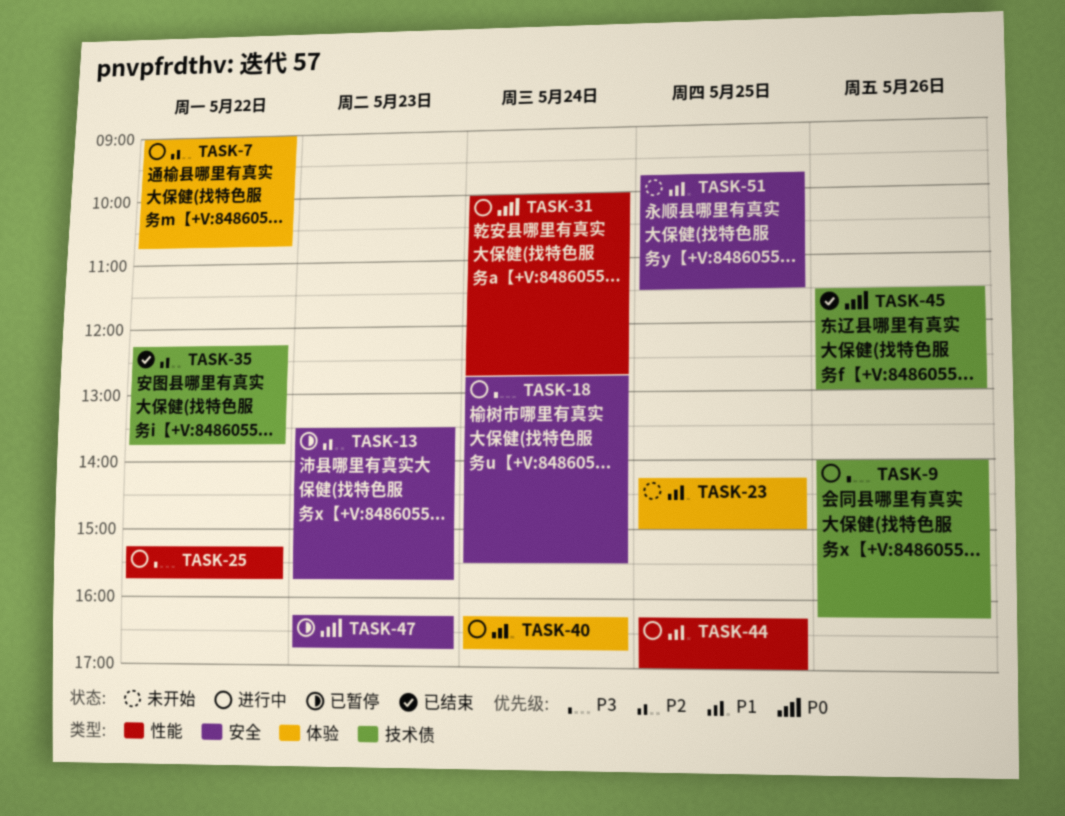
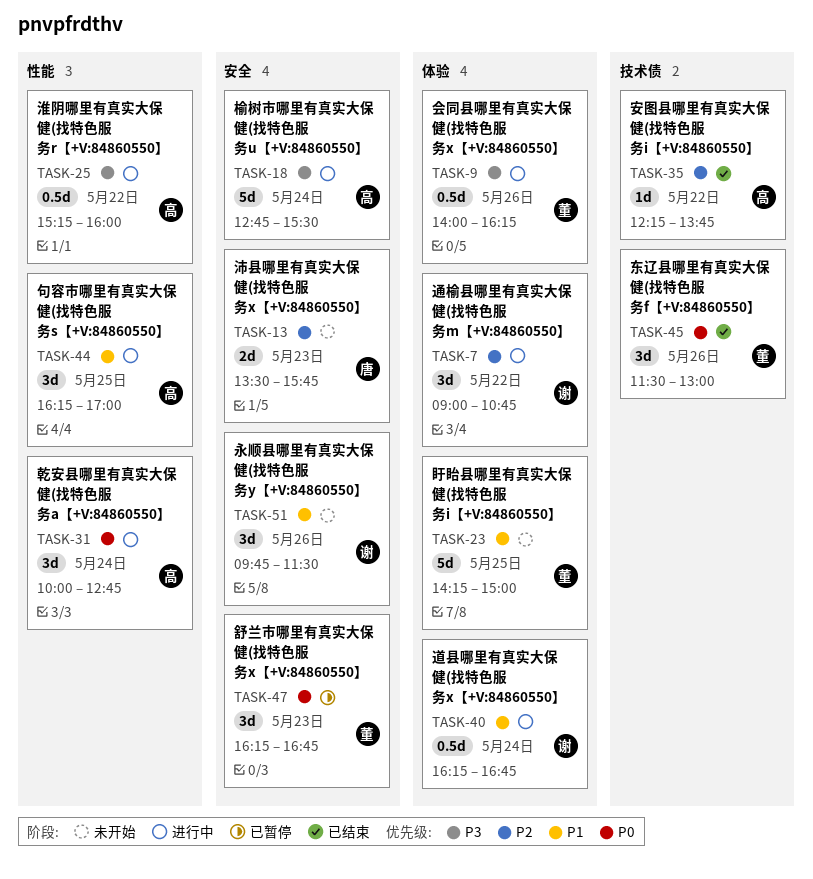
TASK-9, label: 技术债 -> 体验
TASK-13, status: 已暂停 -> 未开始
TASK-25, ends: 15:45 -> 16:00
TASK-51, day: May 25 -> May 26

